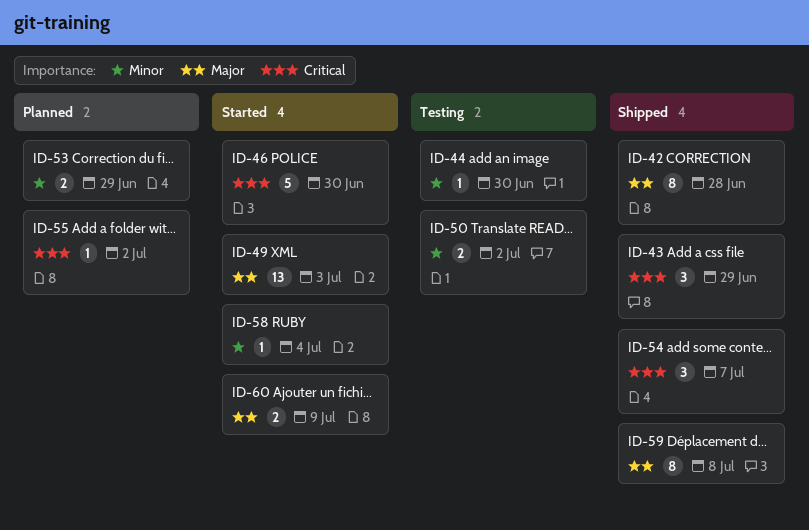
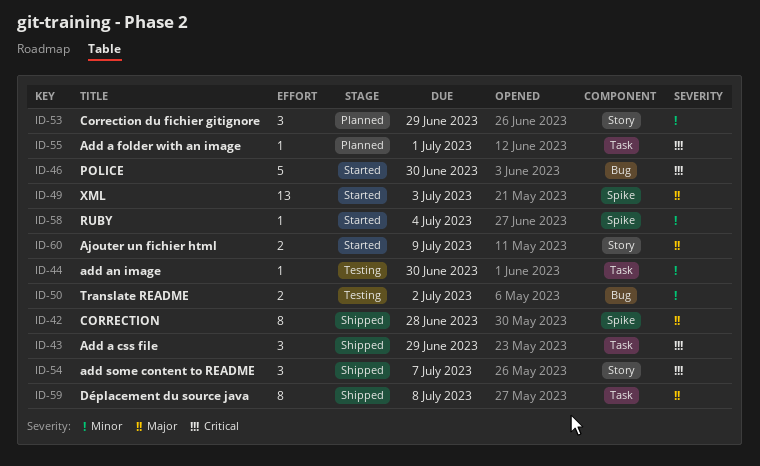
ID-53, estimate: 2 -> 3
ID-55, due: Jul 2 -> Jul 1

